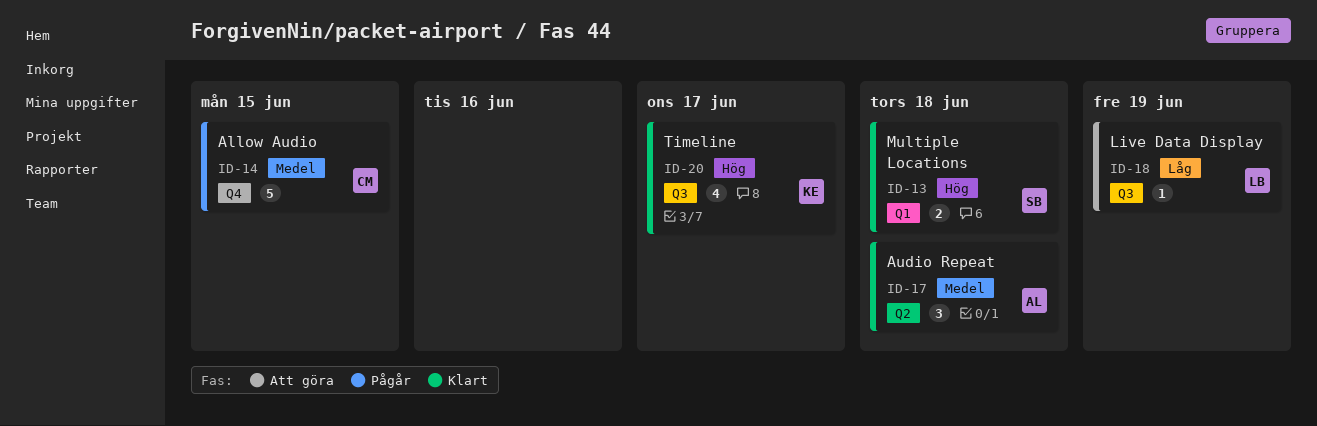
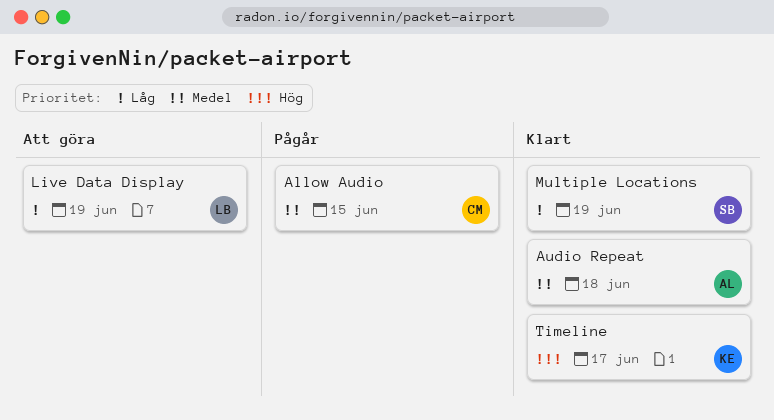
Multiple Locations, priority: Hög -> Låg
Multiple Locations, due: Jun 18 -> Jun 19

